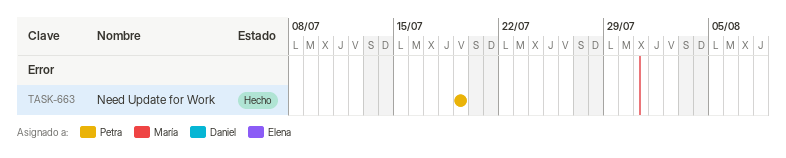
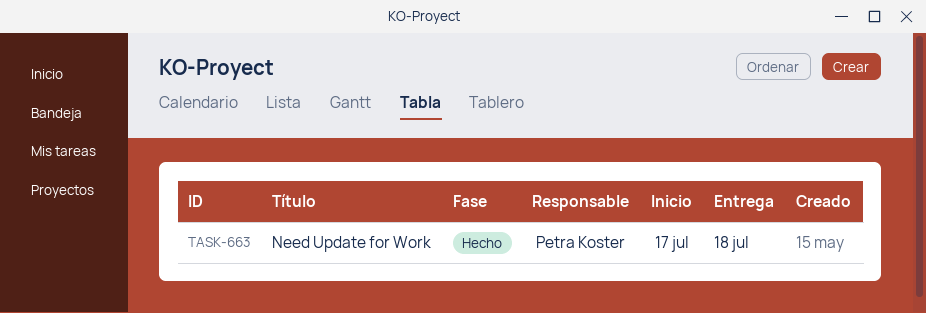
TASK-663, start: Jul 19 -> Jul 17
TASK-663, due: Jul 19 -> Jul 18

